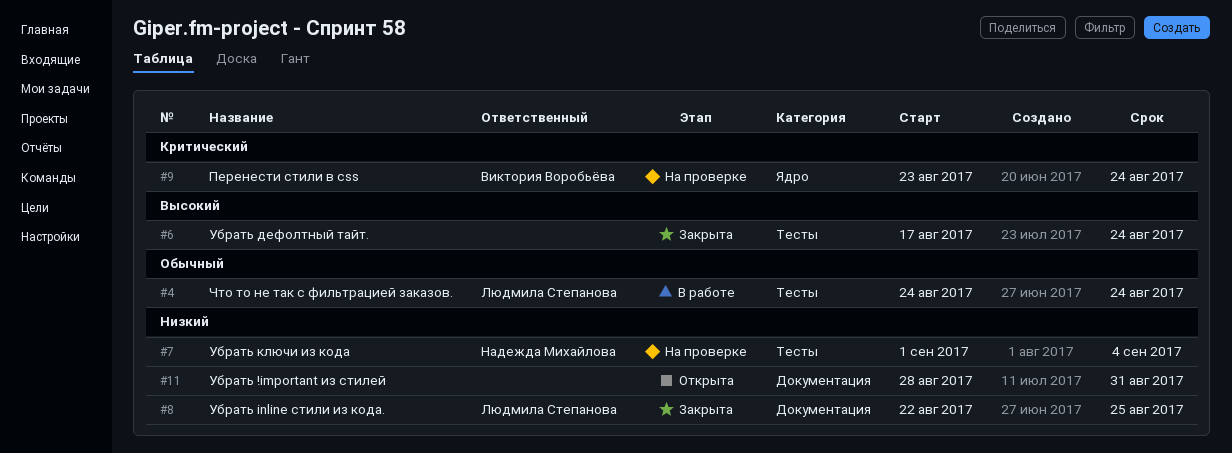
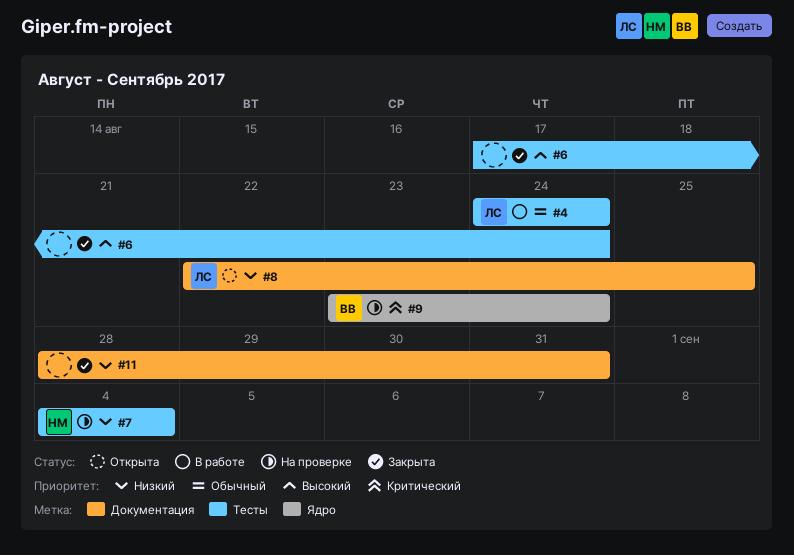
#7, start: Sep 1 -> Sep 4
#8, status: Закрыта -> Открыта
#11, status: Открыта -> Закрыта

